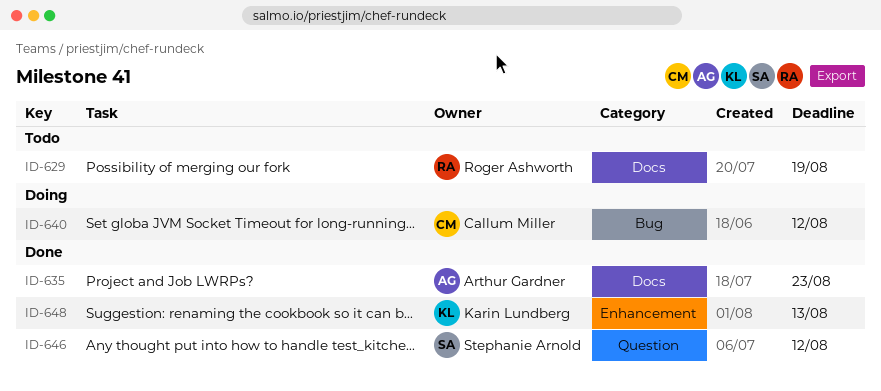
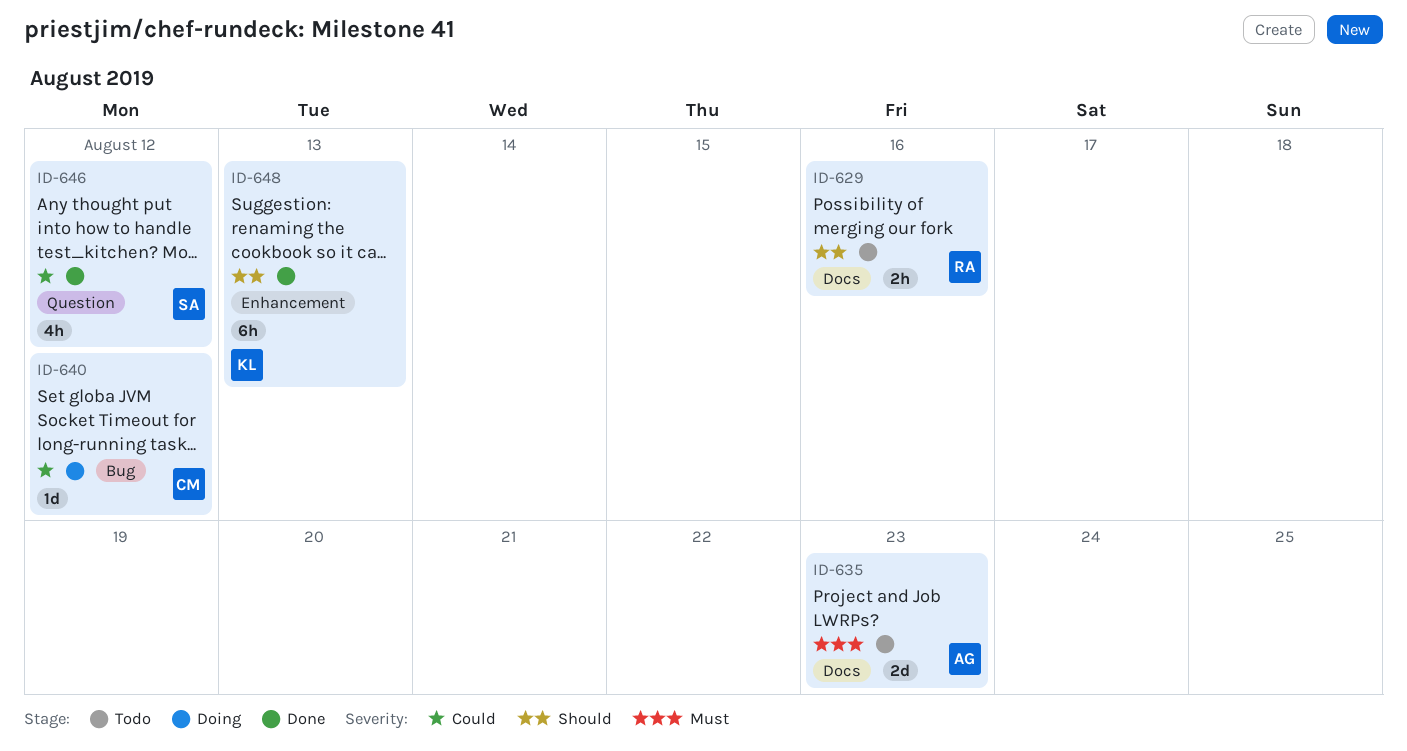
ID-629, due: Aug 19 -> Aug 16
ID-635, status: Done -> Todo

